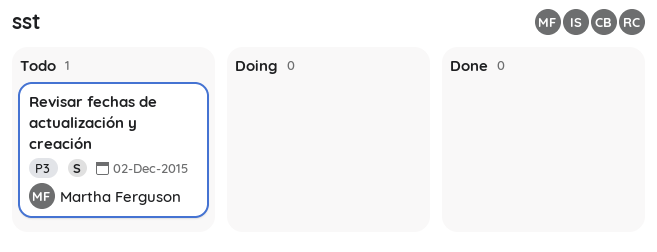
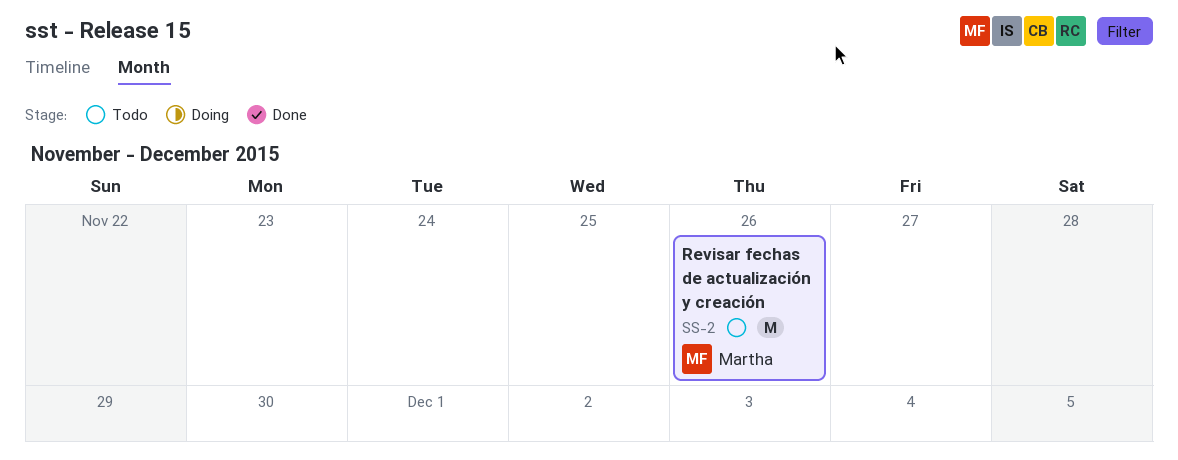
Revisar fechas de actualización y creación, estimate: S -> M
Revisar fechas de actualización y creación, due: Dec 2 -> Nov 26

